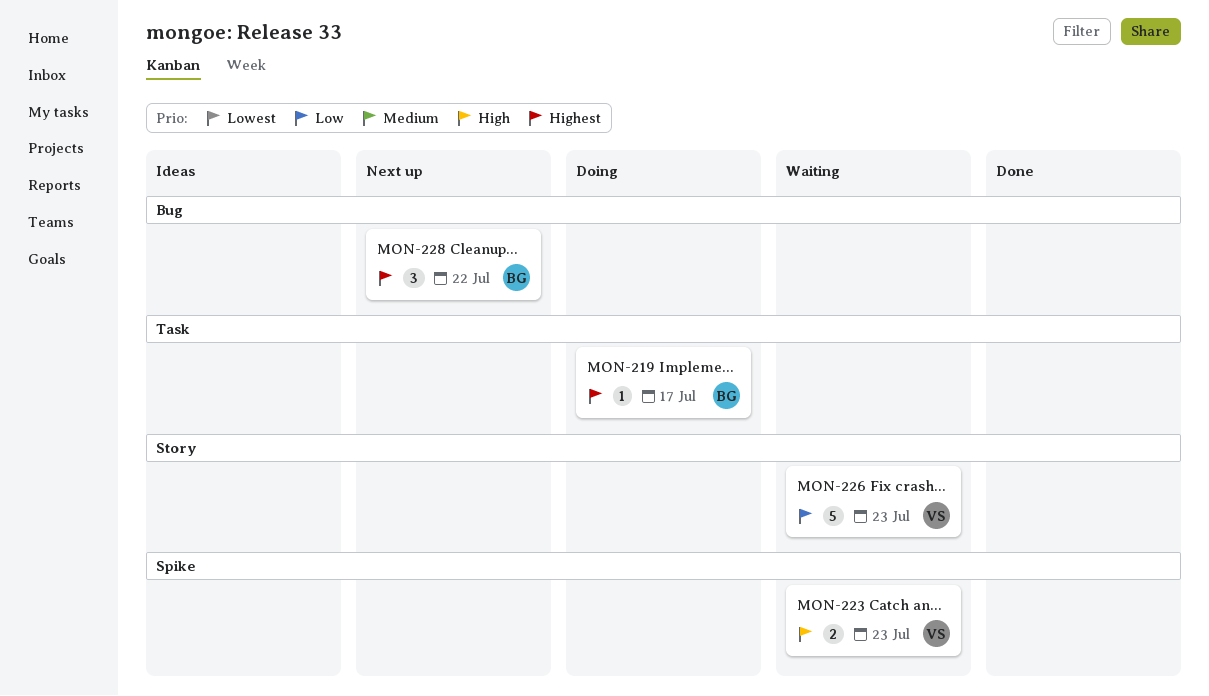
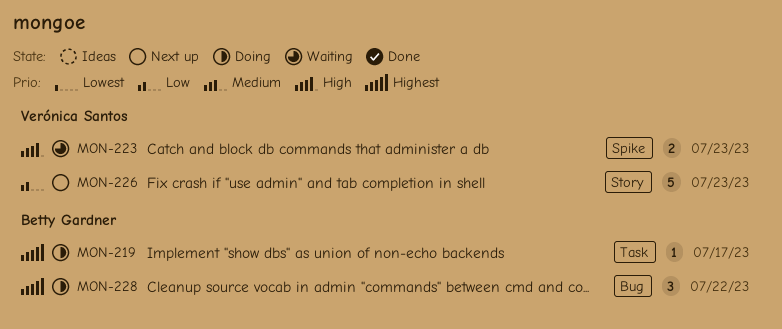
MON-226, status: Waiting -> Next up
MON-228, status: Next up -> Doing

